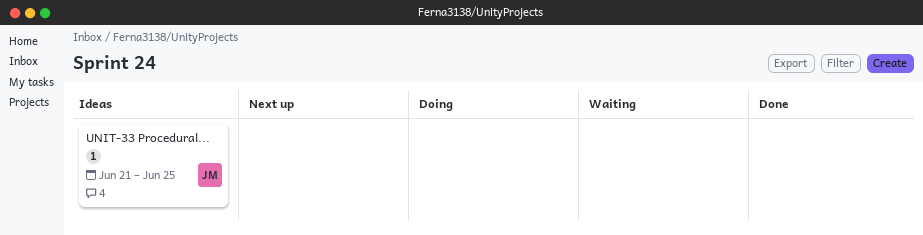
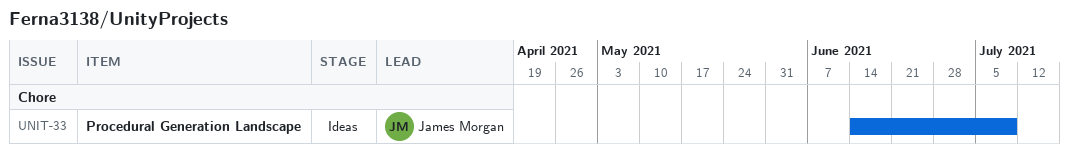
UNIT-33, start: Jun 21 -> Jun 14
UNIT-33, due: Jun 25 -> Jul 9

